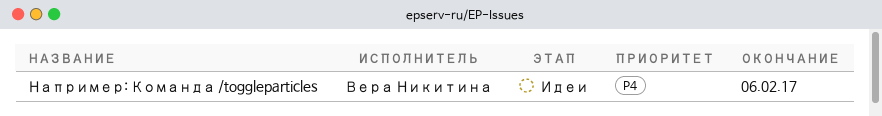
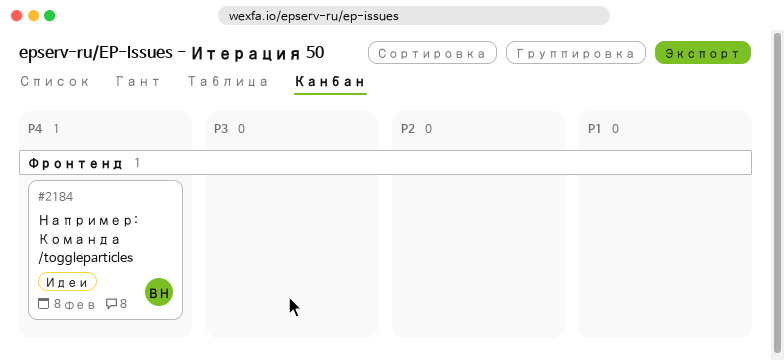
Например: Команда /toggleparticles, due: Feb 6 -> Feb 8

